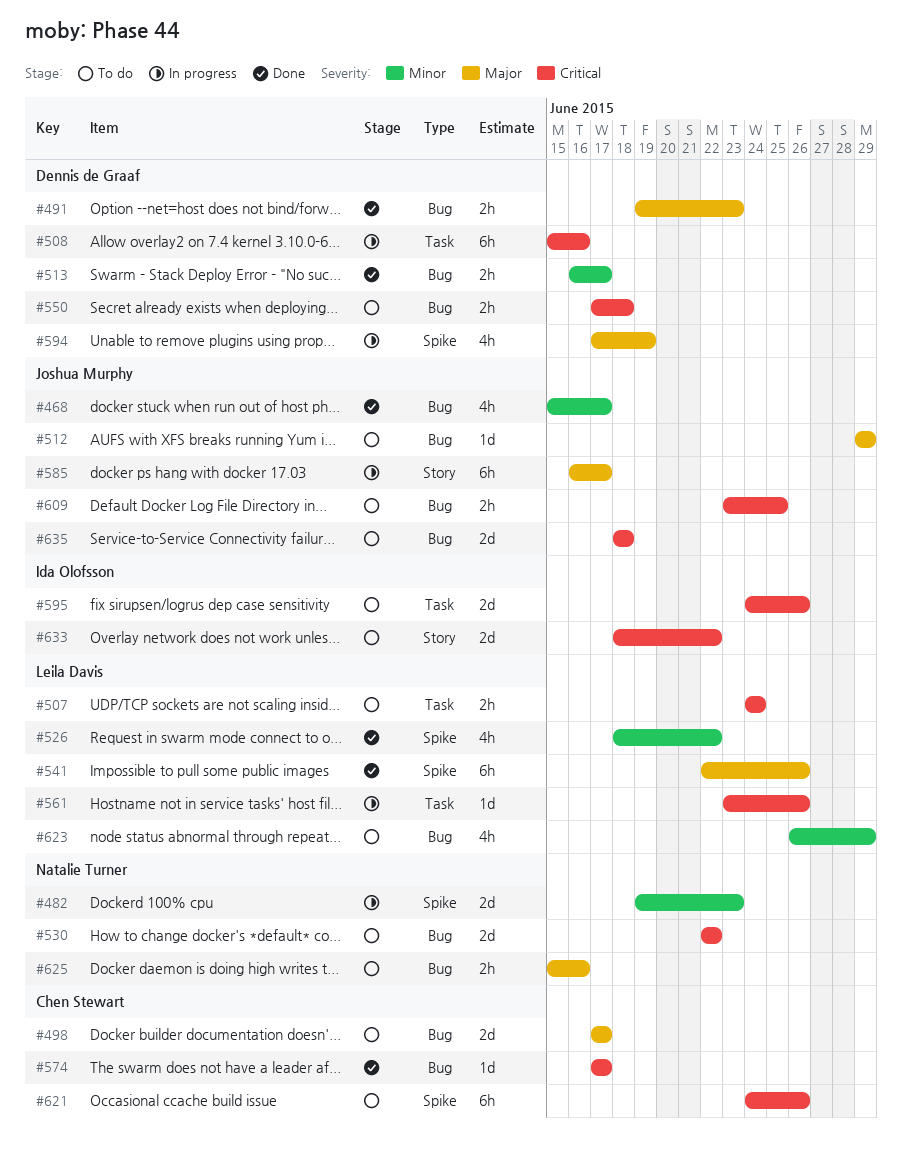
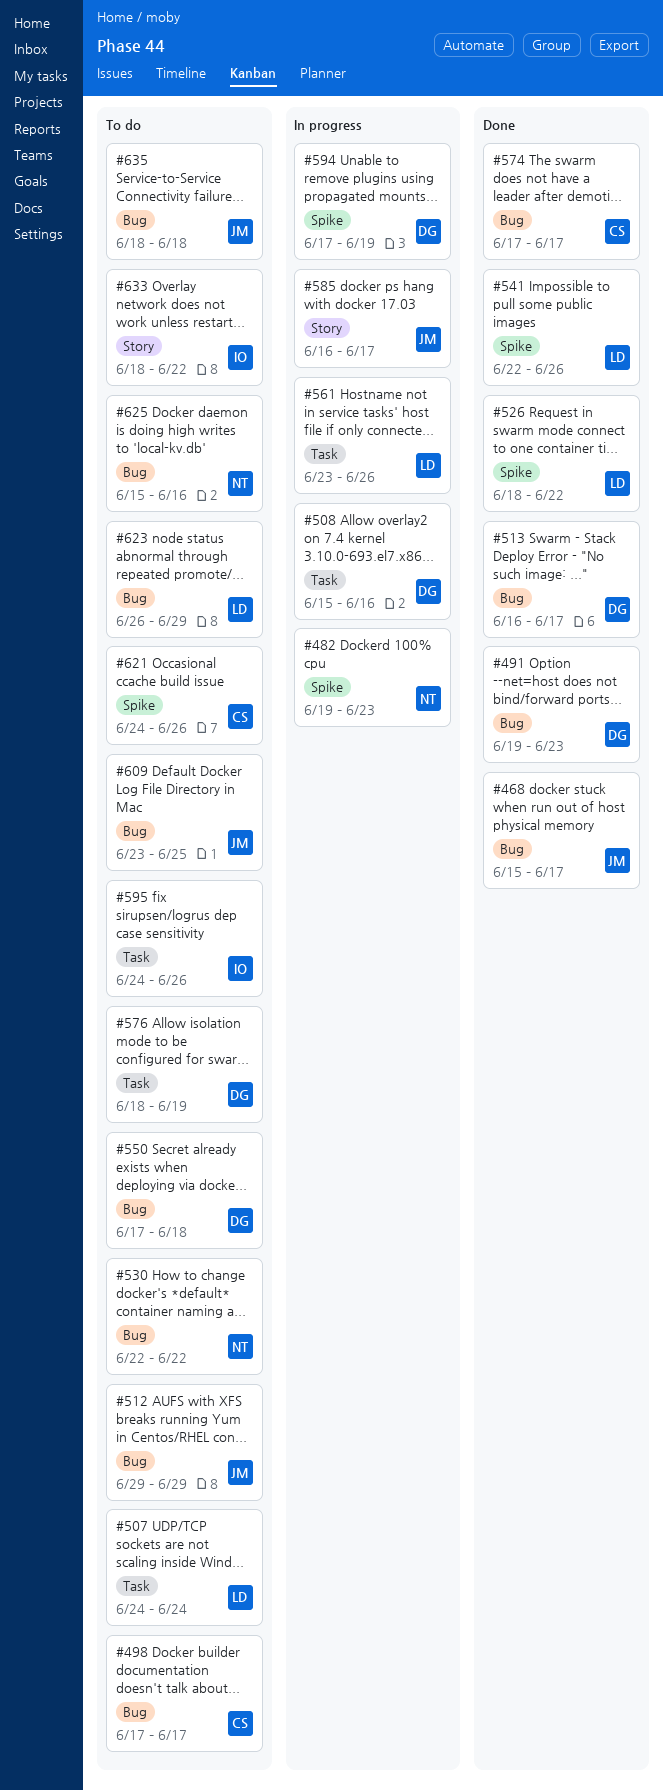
#576: none -> present

